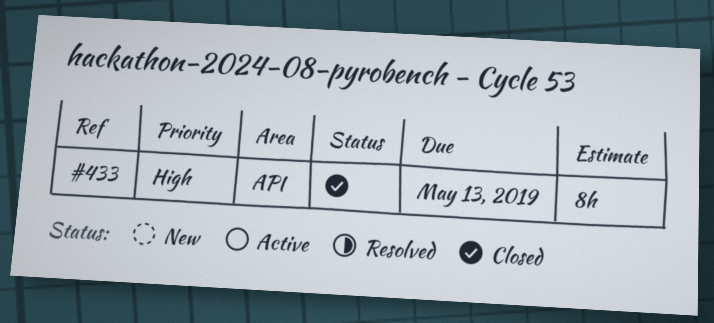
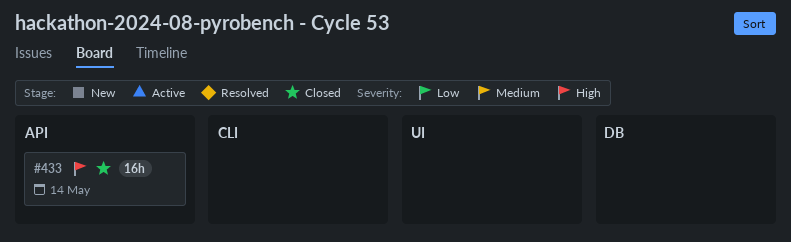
#433, estimate: 8h -> 16h
#433, due: May 13 -> May 14

